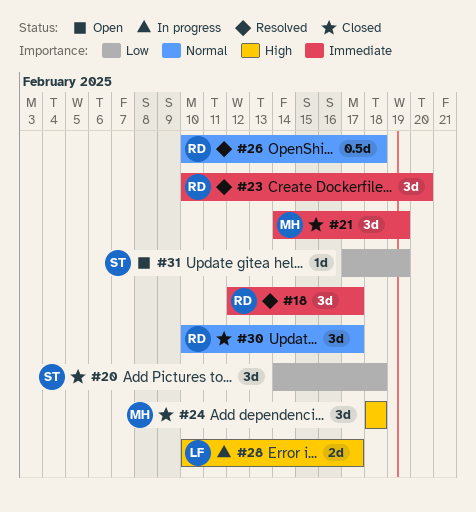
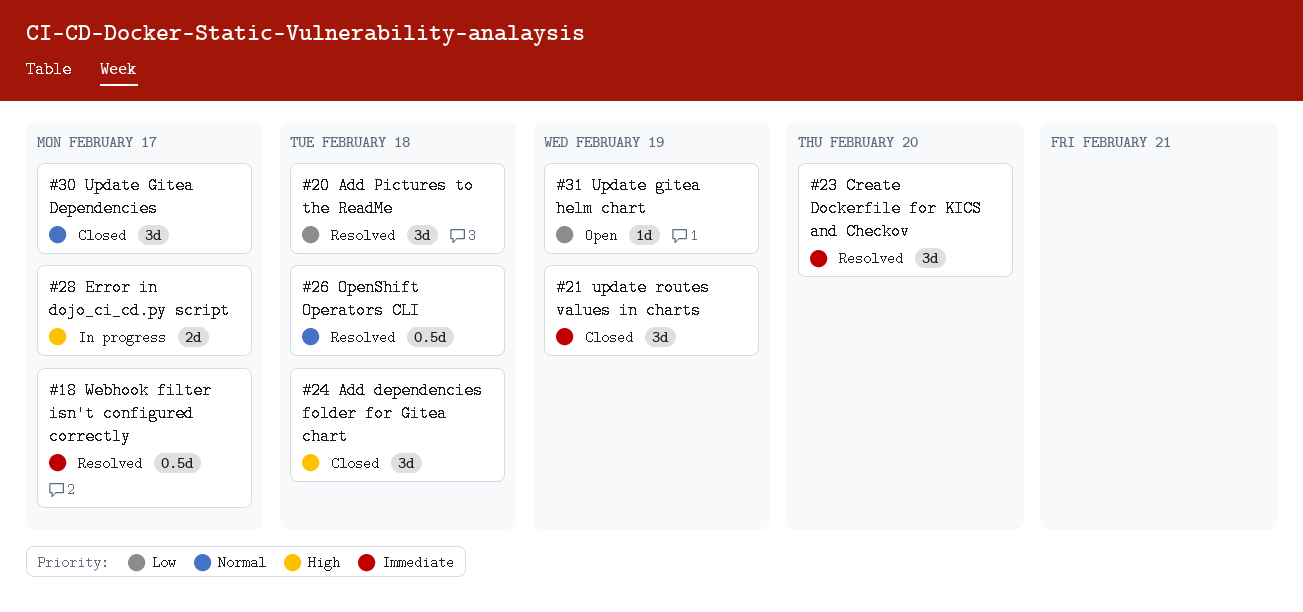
#18, estimate: 3d -> 0.5d
#20, status: Closed -> Resolved

